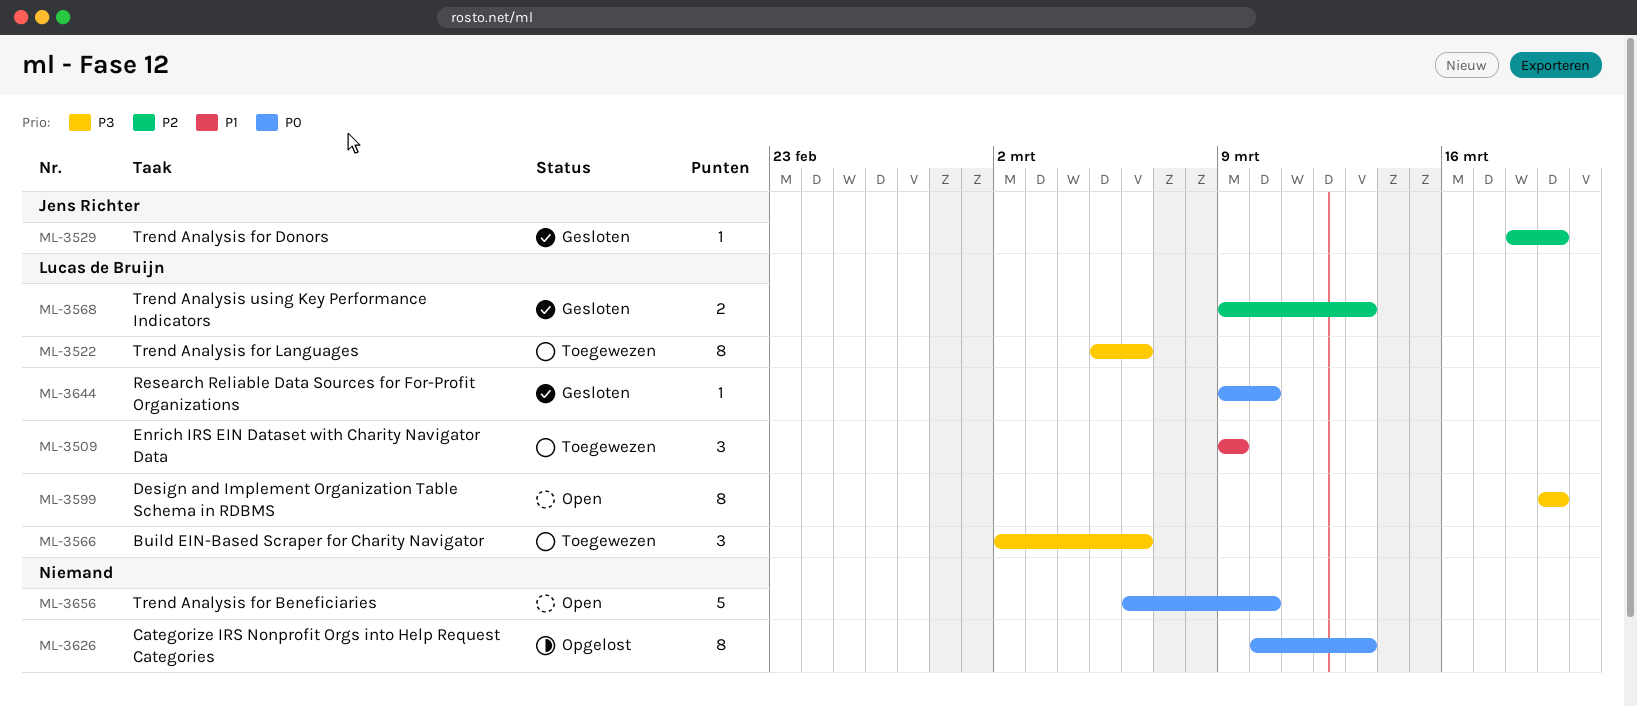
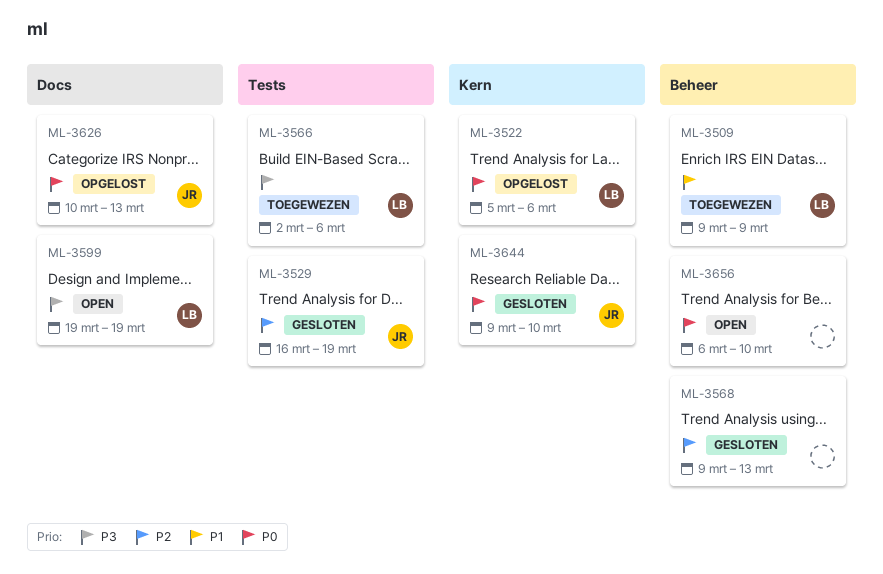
ML-3522, status: Toegewezen -> Opgelost
ML-3522, priority: P3 -> P0
ML-3529, start: Mar 18 -> Mar 16
ML-3568, owner: Lucas de Bruijn -> none
ML-3626, owner: none -> Jens Richter
ML-3644, owner: Lucas de Bruijn -> Jens Richter

